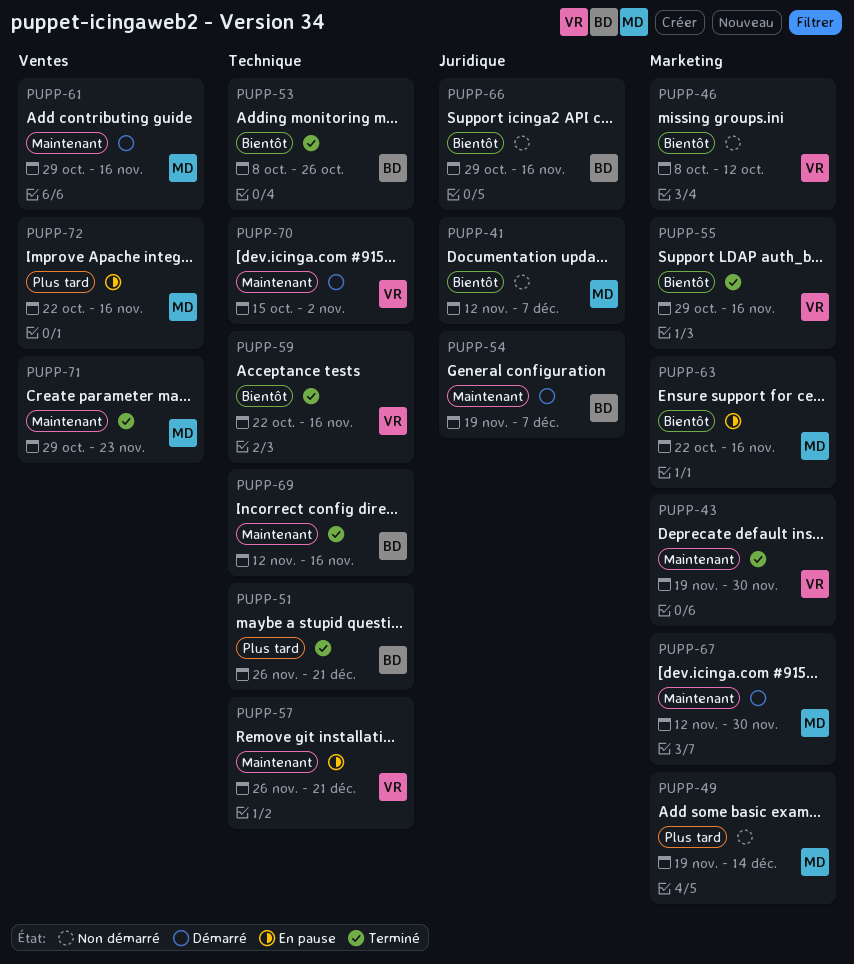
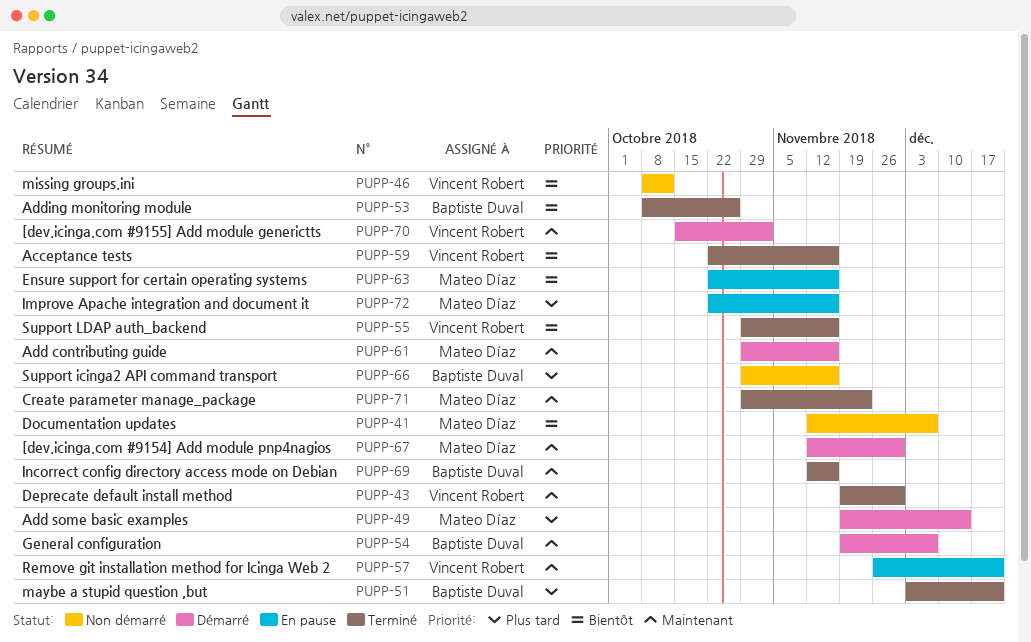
PUPP-49, status: Non démarré -> Démarré
PUPP-51, start: Nov 26 -> Dec 3
PUPP-66, priority: Bientôt -> Plus tard

